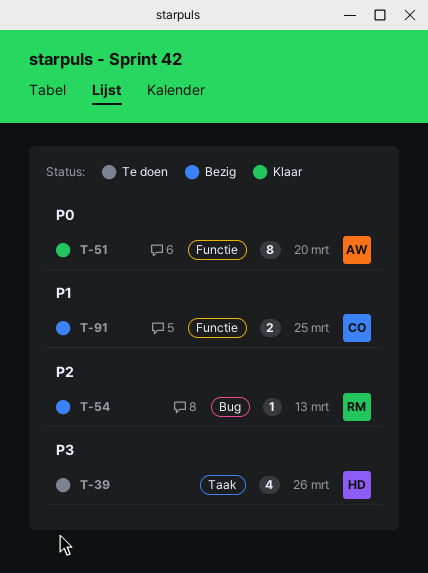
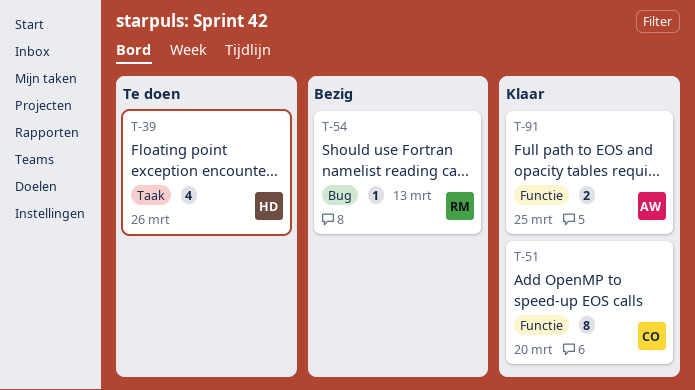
T-51, owner: AW -> CO
T-91, status: Bezig -> Klaar
T-91, owner: CO -> AW

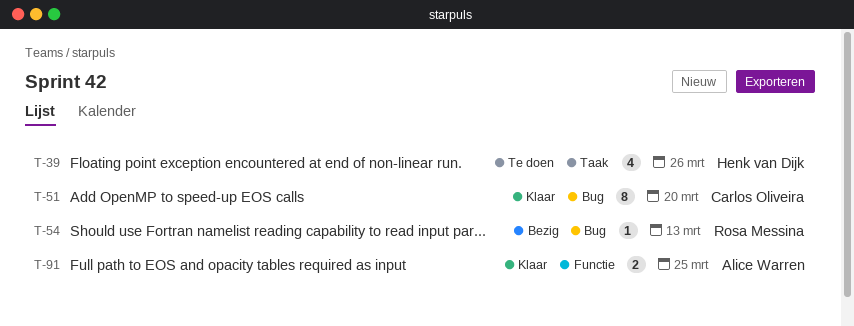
T-51, label: Functie -> Bug

